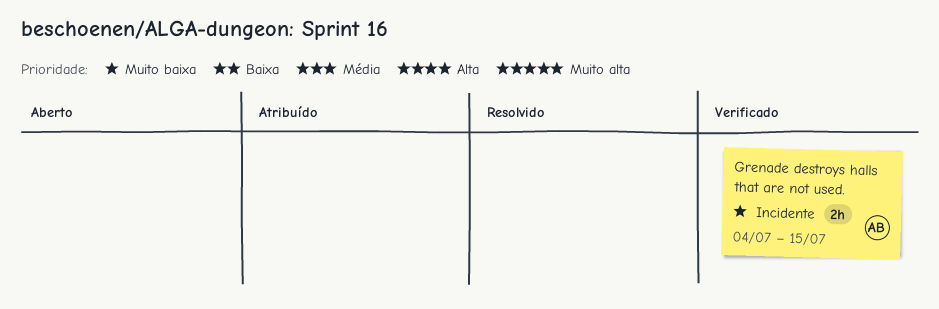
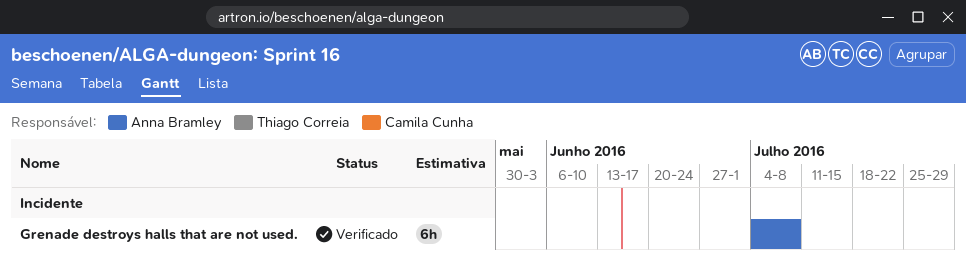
Grenade destroys halls that are not used., estimate: 2h -> 6h
Grenade destroys halls that are not used., due: Jul 15 -> Jul 8

